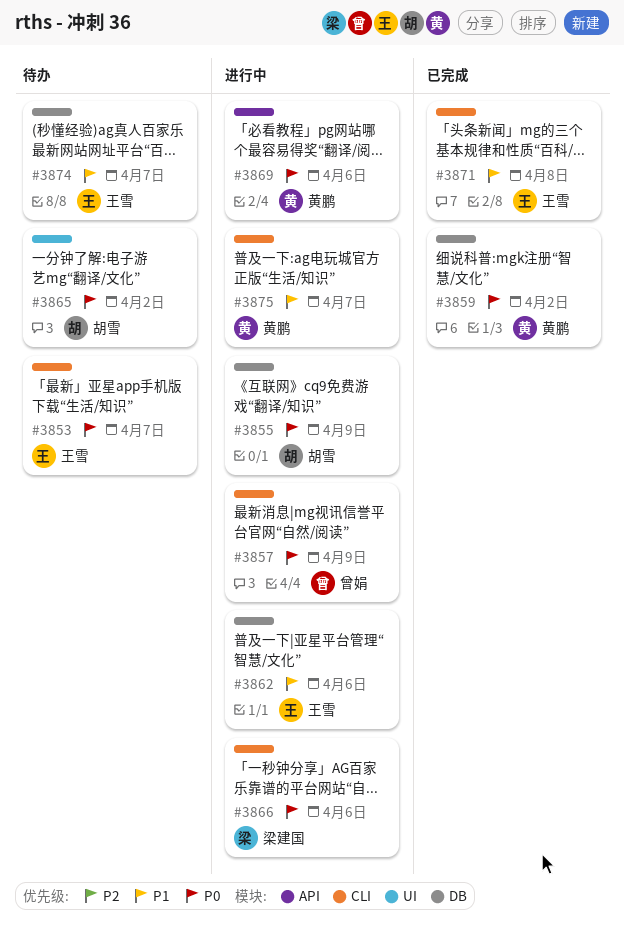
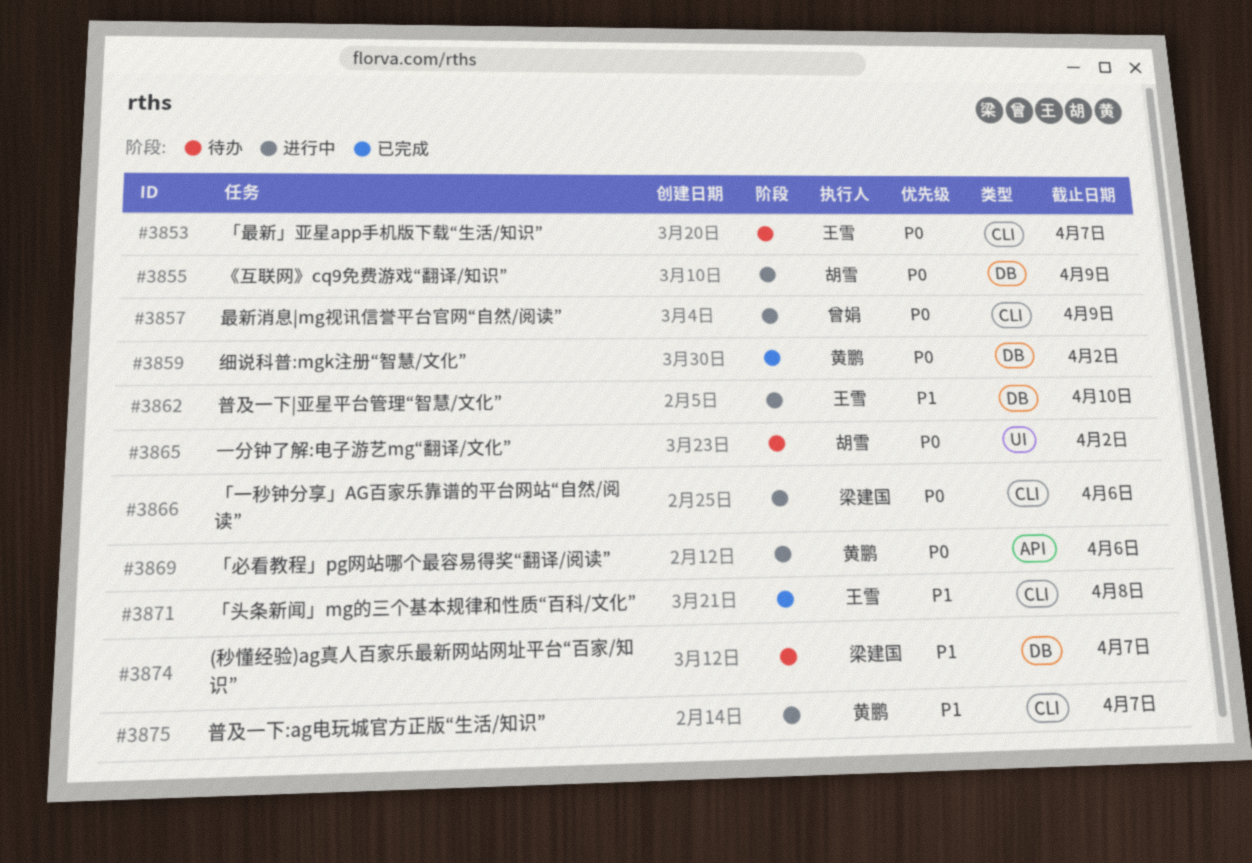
#3862, due: Apr 6 -> Apr 10
#3874, owner: 王雪 -> 梁建国

